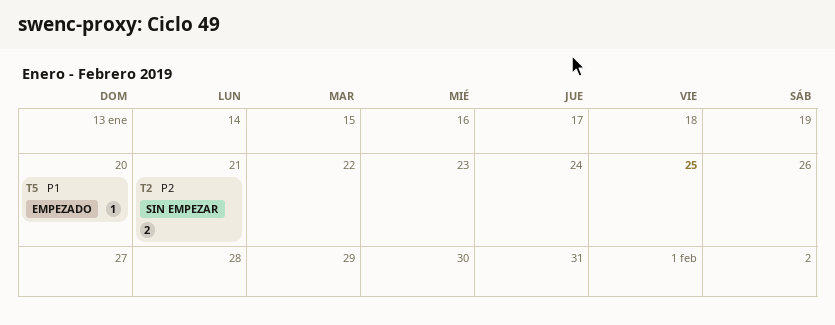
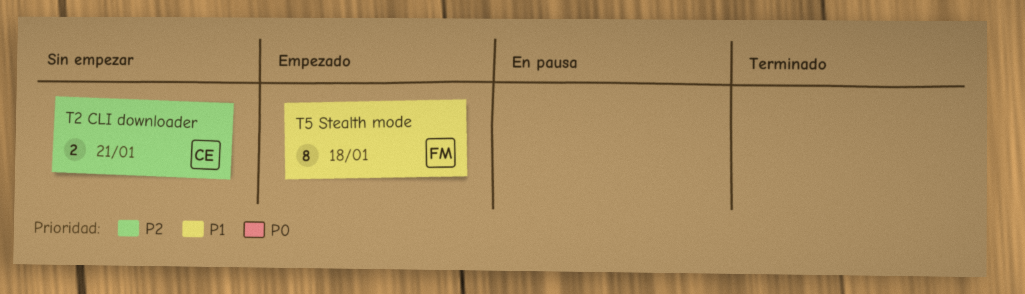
T5, estimate: 1 -> 8
T5, due: Jan 20 -> Jan 18

